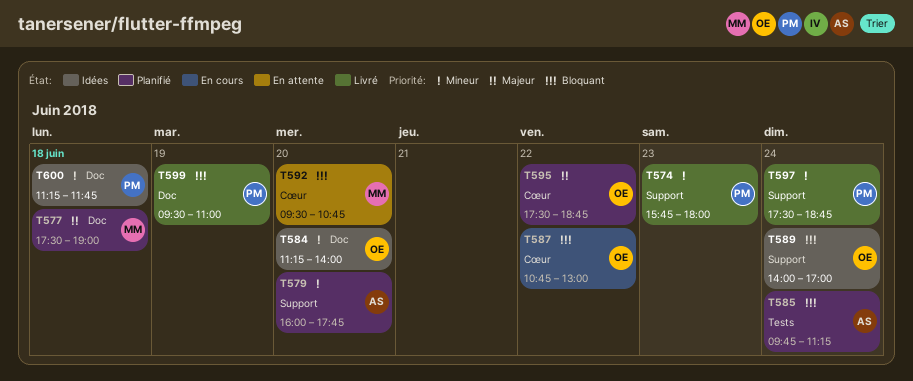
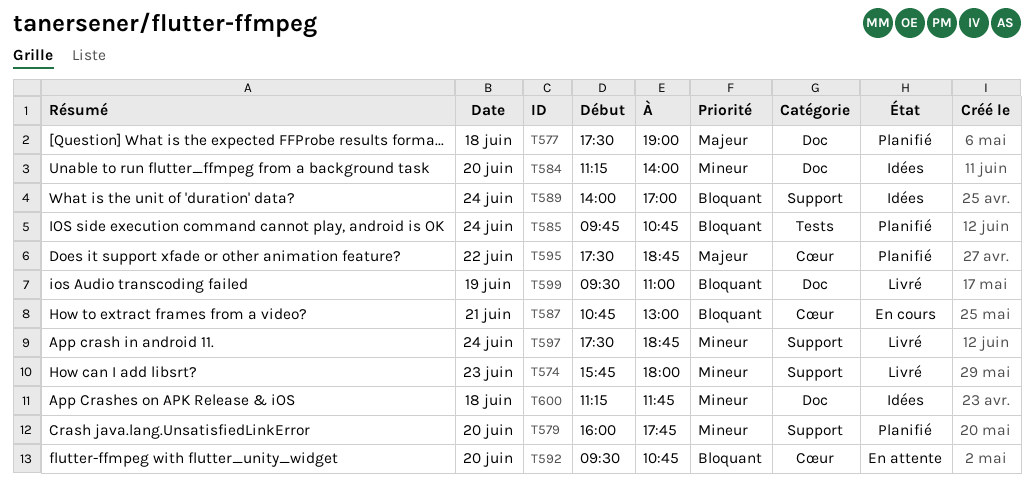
T585, ends: 11:15 -> 10:45
T587, day: Jun 22 -> Jun 21

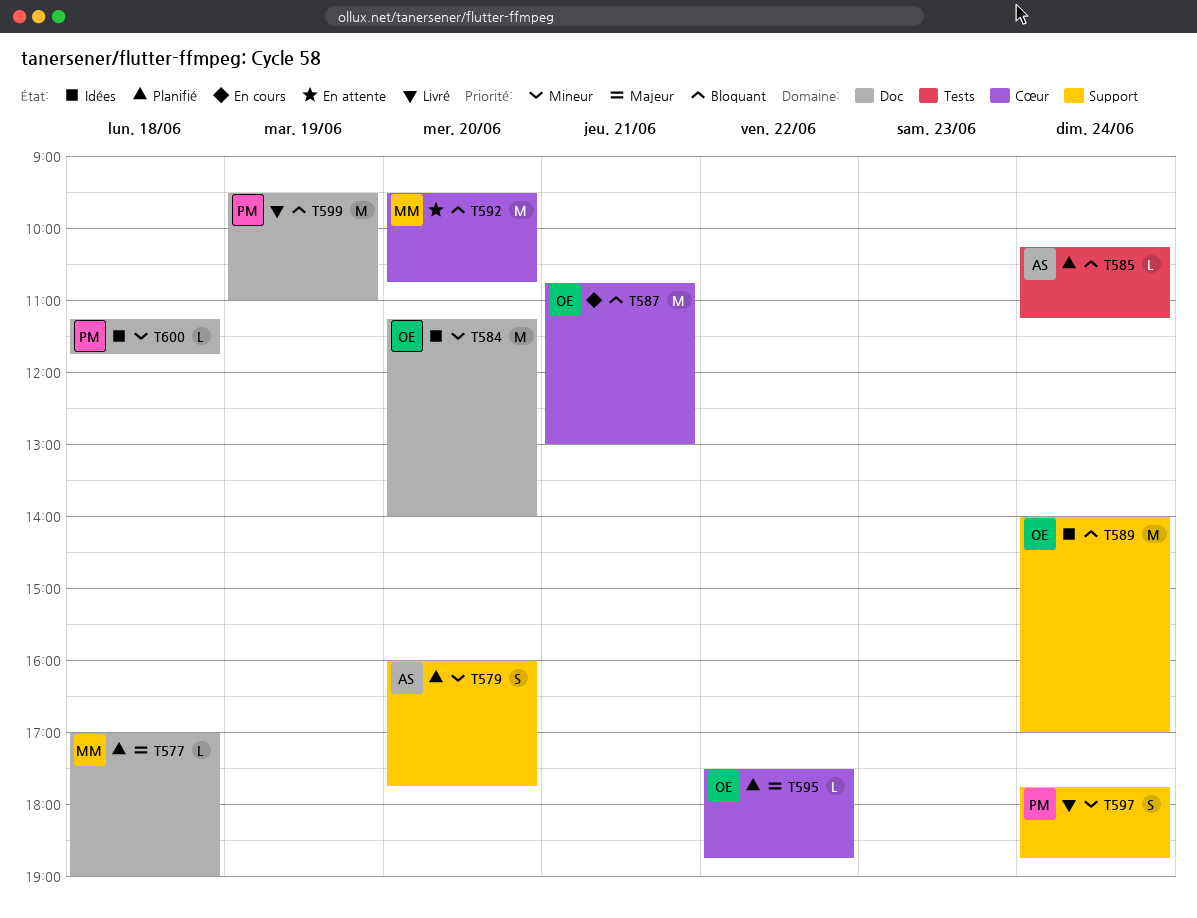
T574: present -> none
T577, begins: 17:30 -> 17:00
T585, begins: 09:45 -> 10:15
T585, ends: 10:45 -> 11:15
T597, begins: 17:30 -> 17:45

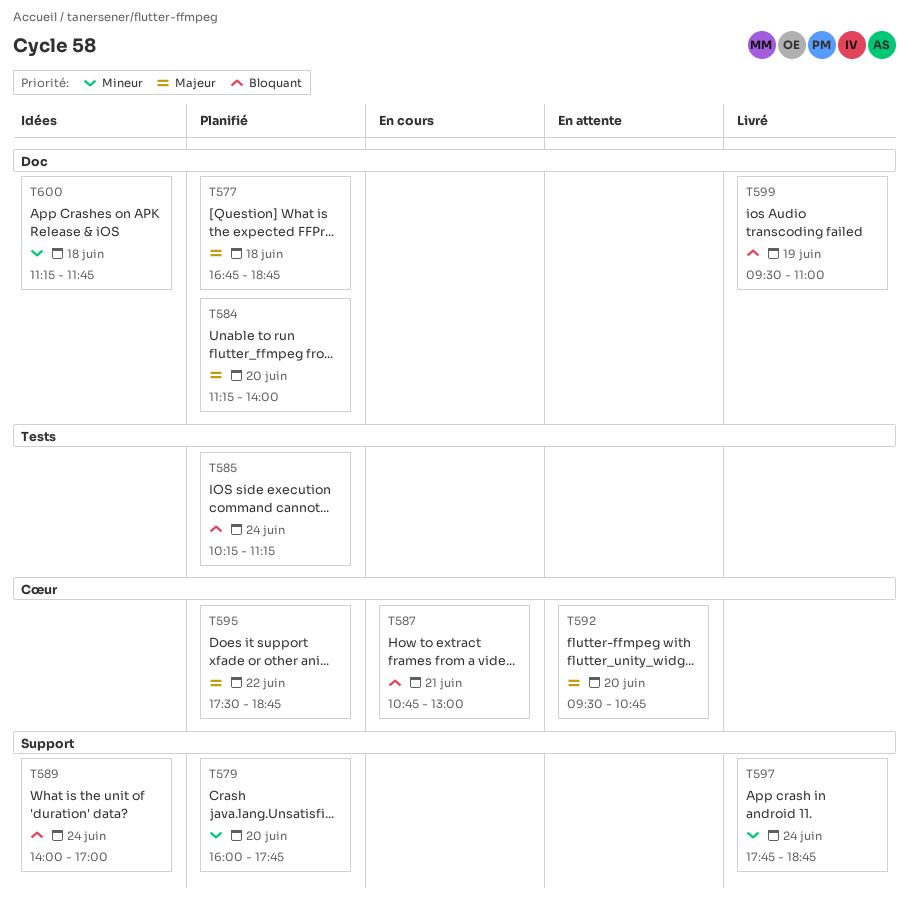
T577, begins: 17:00 -> 16:45
T577, ends: 19:00 -> 18:45
T584, status: Idées -> Planifié
T584, priority: Mineur -> Majeur
T592, priority: Bloquant -> Majeur

